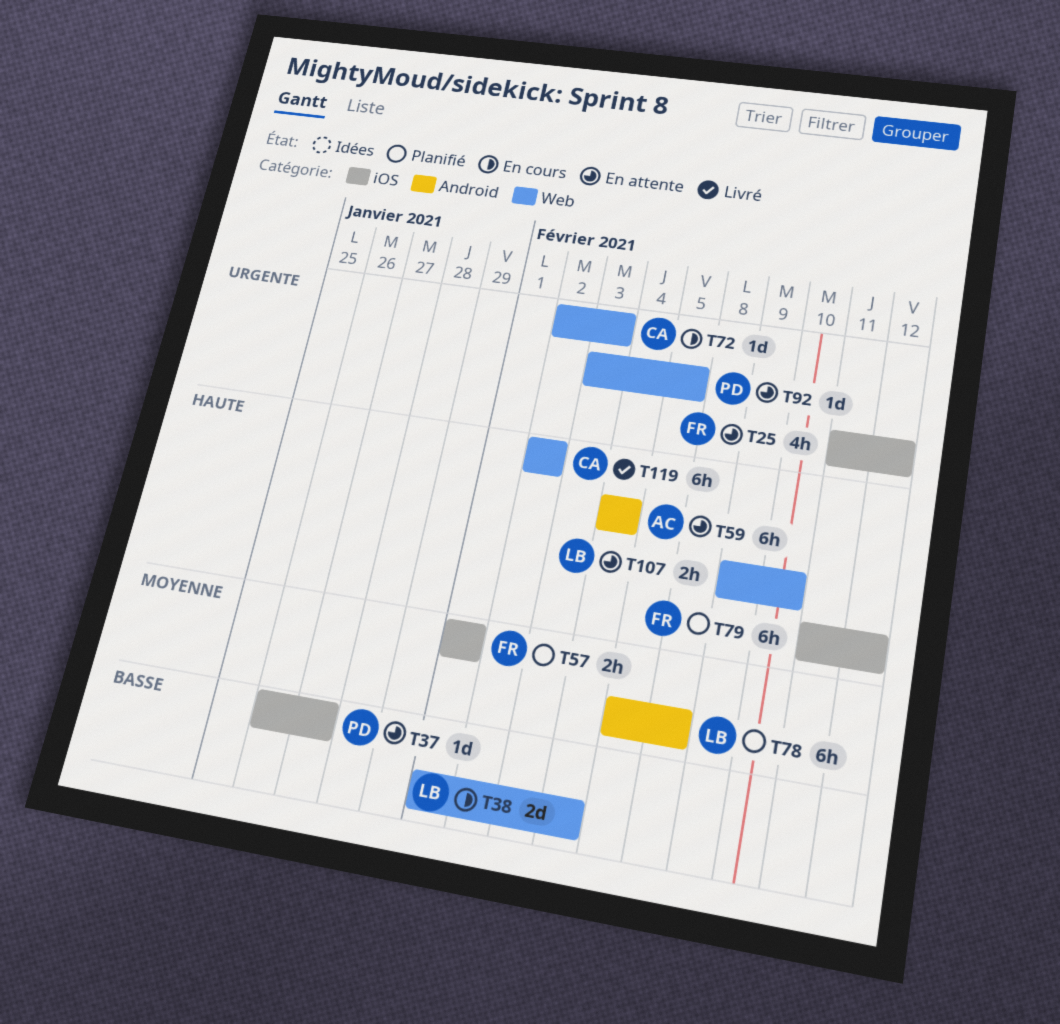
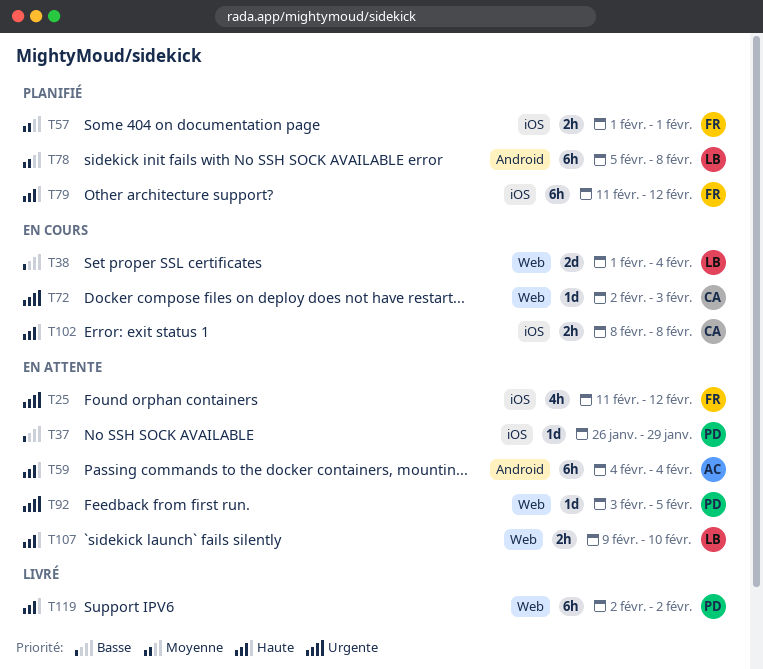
T37, due: Jan 27 -> Jan 29
T102: none -> present
T119, owner: CA -> PD

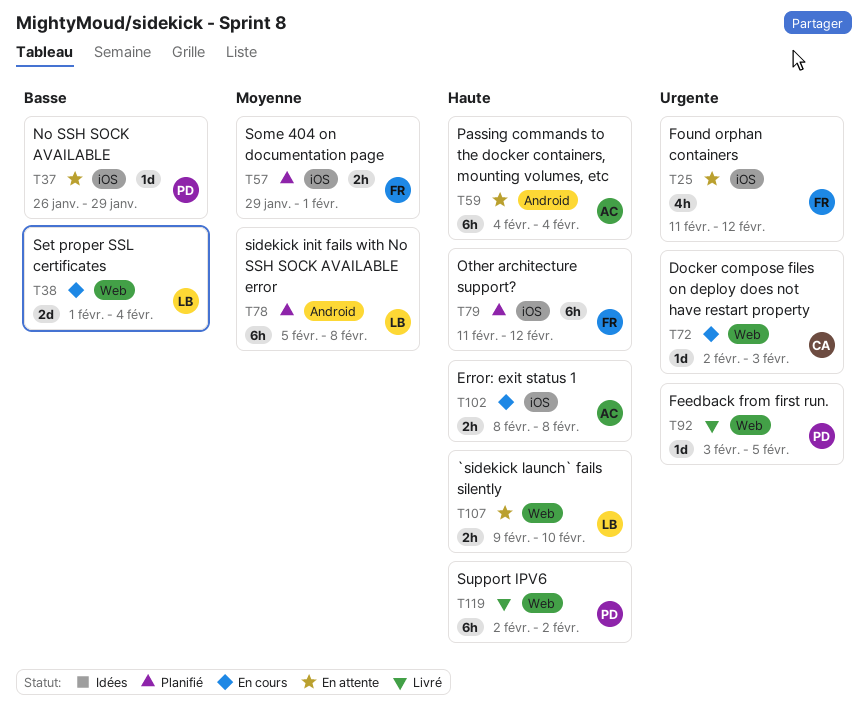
T57, start: Feb 1 -> Jan 29
T92, status: En attente -> Livré
T102, owner: CA -> AC

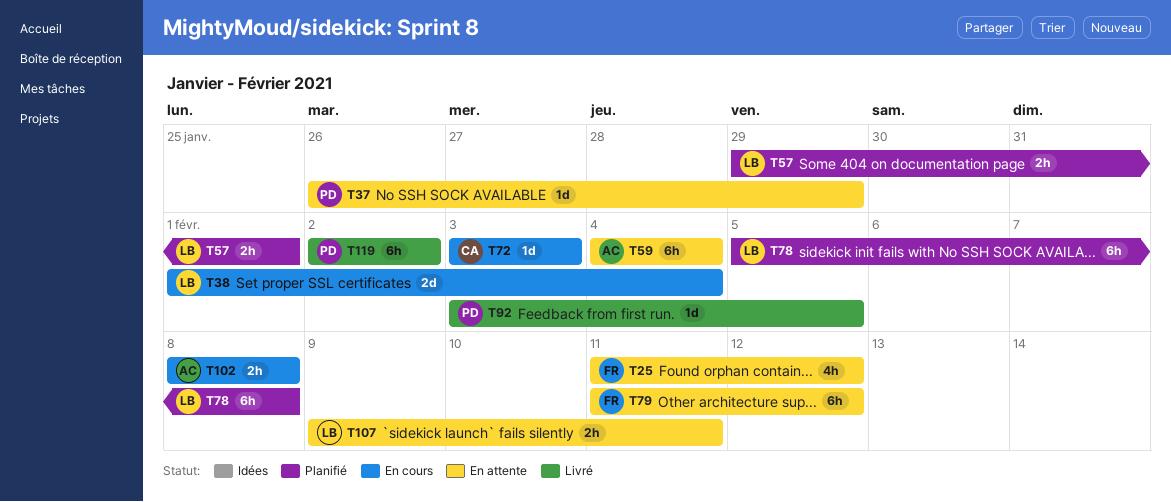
T57, owner: FR -> LB
T72, start: Feb 2 -> Feb 3
T79, status: Planifié -> En attente
T107, due: Feb 10 -> Feb 11

